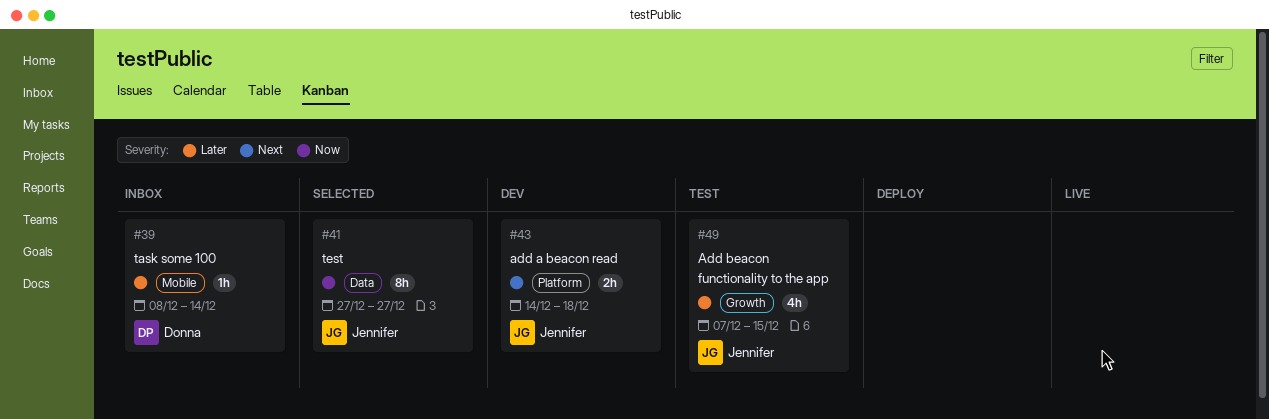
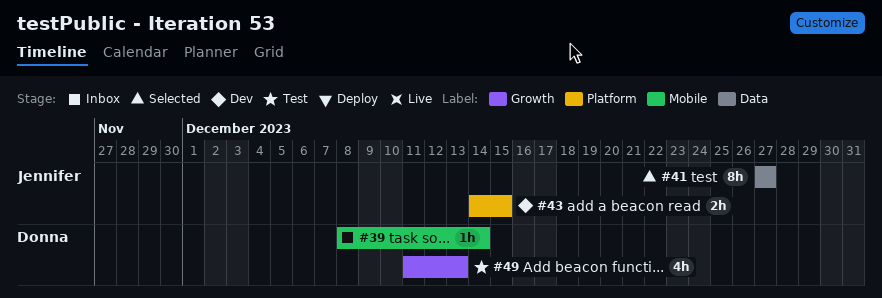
#43, due: Dec 18 -> Dec 15
#49, owner: Jennifer -> Donna
#49, start: Dec 7 -> Dec 11
#49, due: Dec 15 -> Dec 13

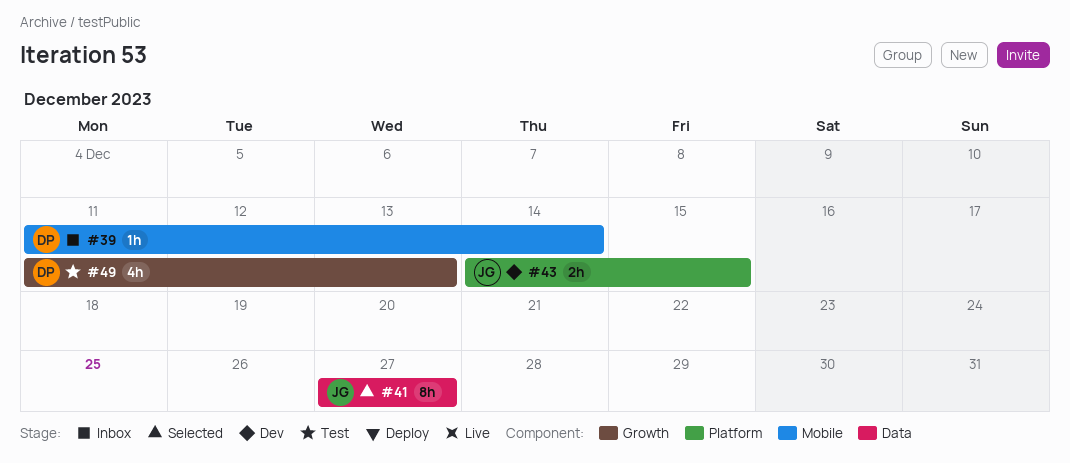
#39, start: Dec 8 -> Dec 11

